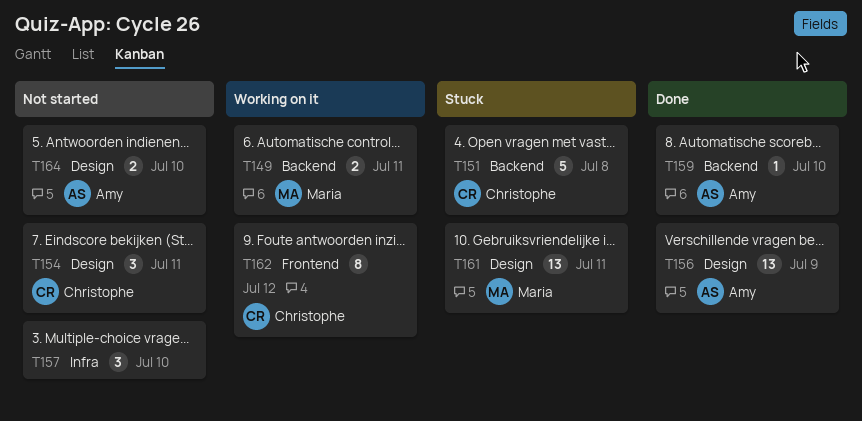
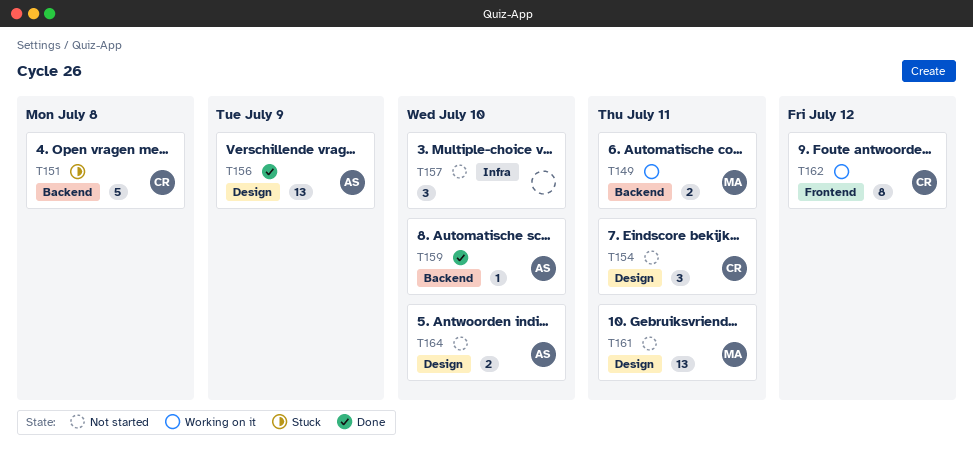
T161, status: Stuck -> Not started

